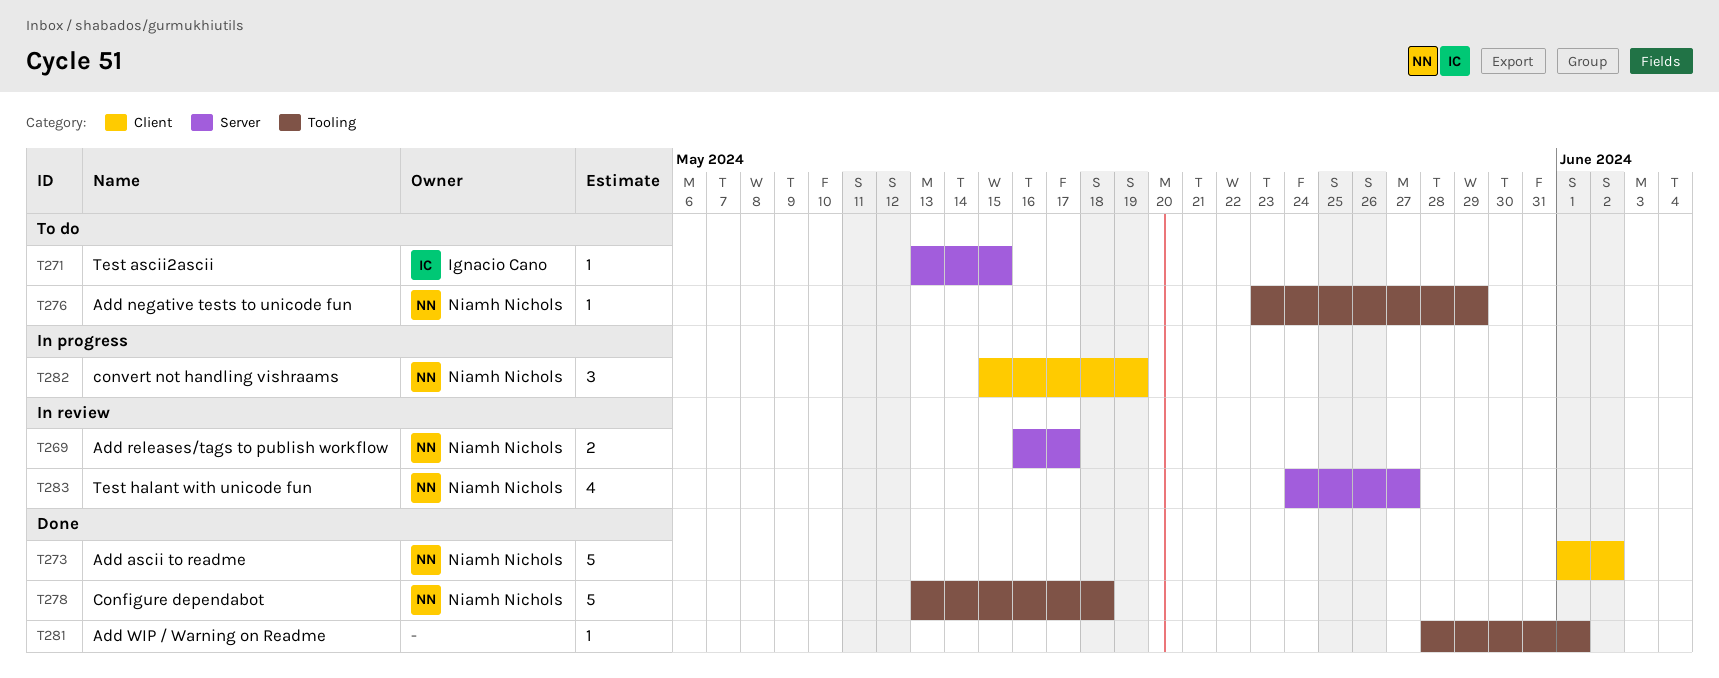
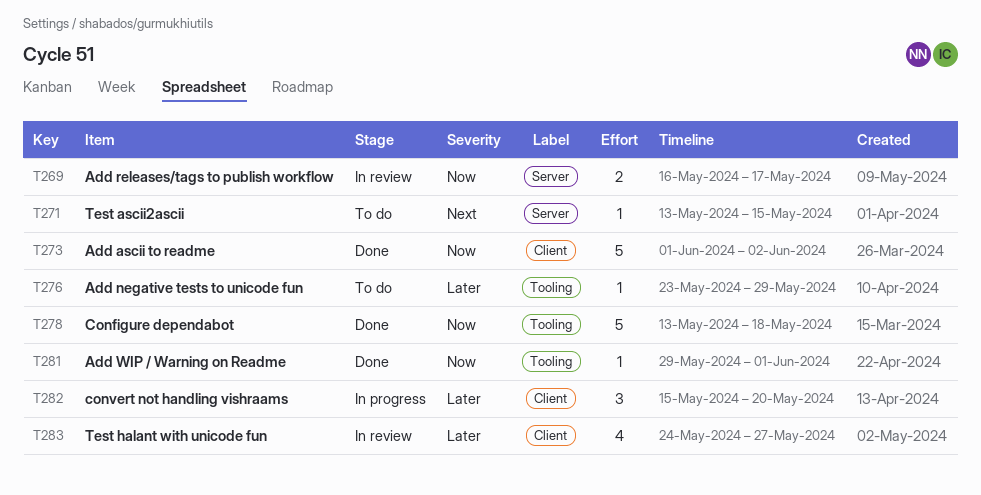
T281, start: May 28 -> May 29
T282, due: May 19 -> May 20
T283, label: Server -> Client

